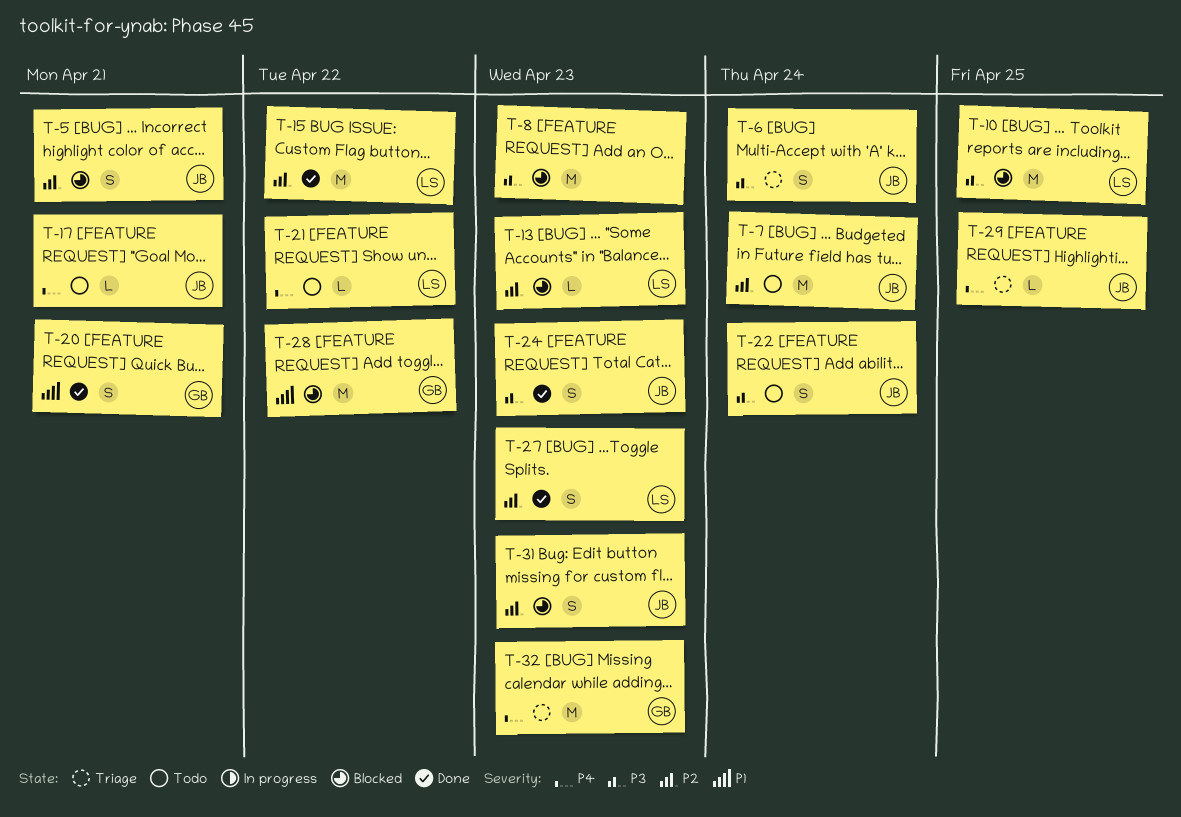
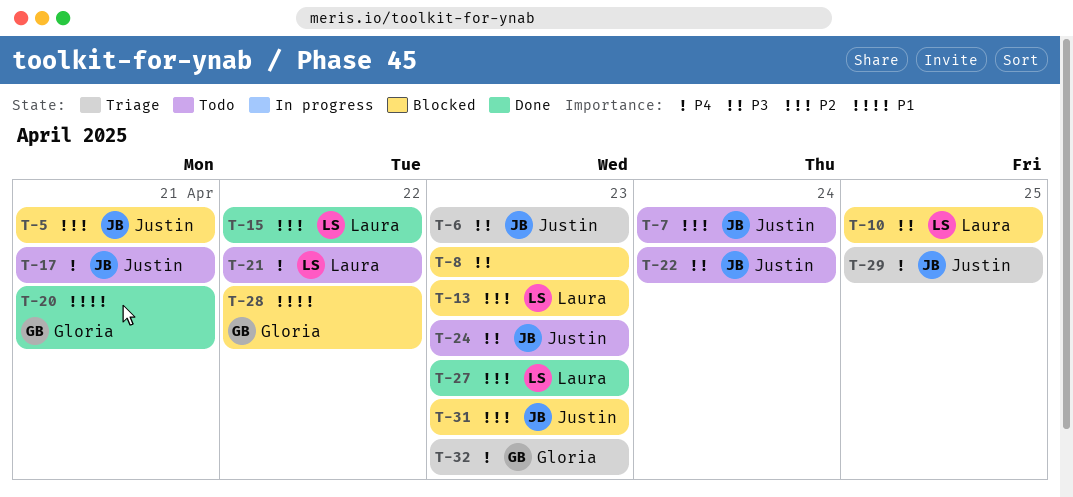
T-6, due: Apr 24 -> Apr 23
T-24, status: Done -> Todo

